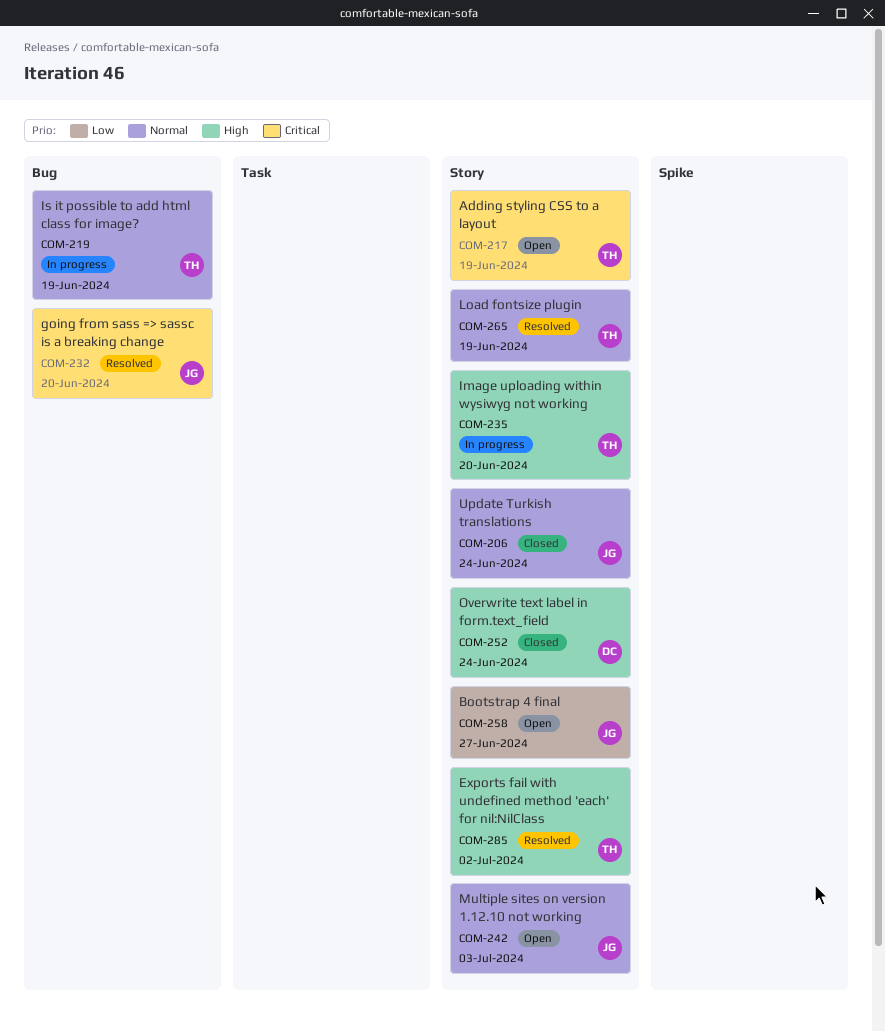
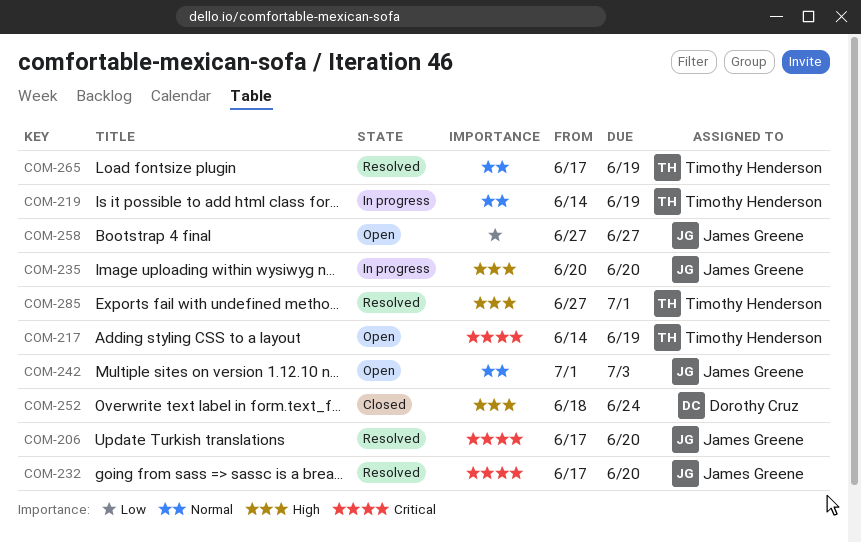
COM-206, status: Closed -> Resolved
COM-206, priority: Normal -> Critical
COM-206, due: Jun 24 -> Jun 20
COM-235, owner: Timothy Henderson -> James Greene
COM-285, due: Jul 2 -> Jul 1

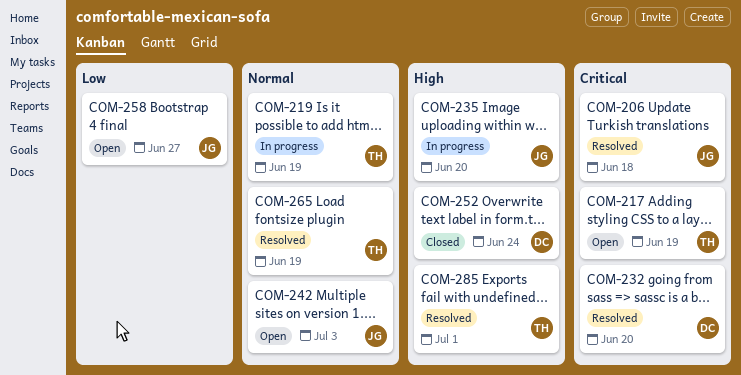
COM-206, due: Jun 20 -> Jun 18
COM-232, owner: James Greene -> Dorothy Cruz

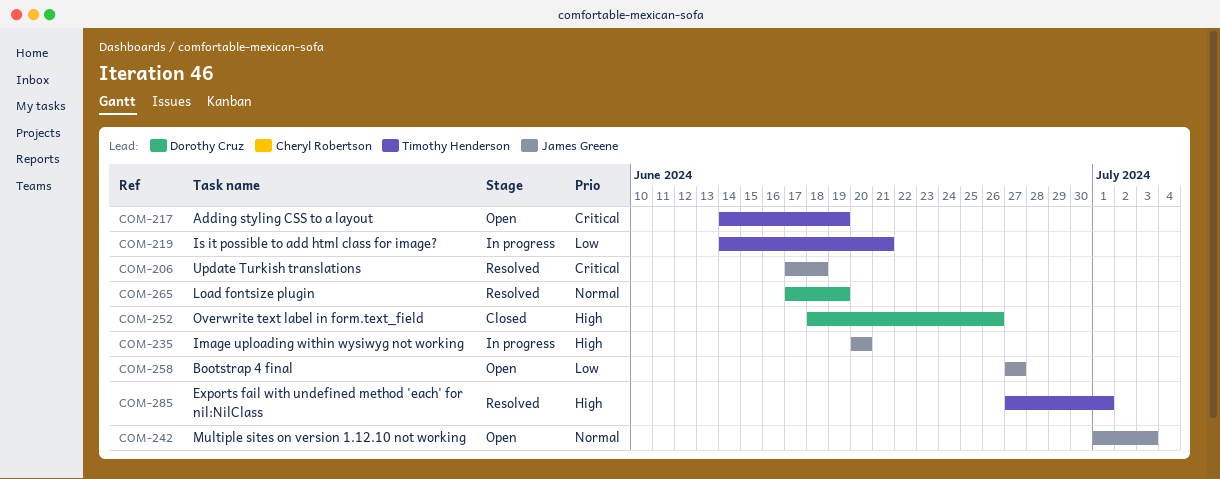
COM-219, priority: Normal -> Low
COM-219, due: Jun 19 -> Jun 21
COM-232: present -> none
COM-252, due: Jun 24 -> Jun 26
COM-265, owner: Timothy Henderson -> Dorothy Cruz

